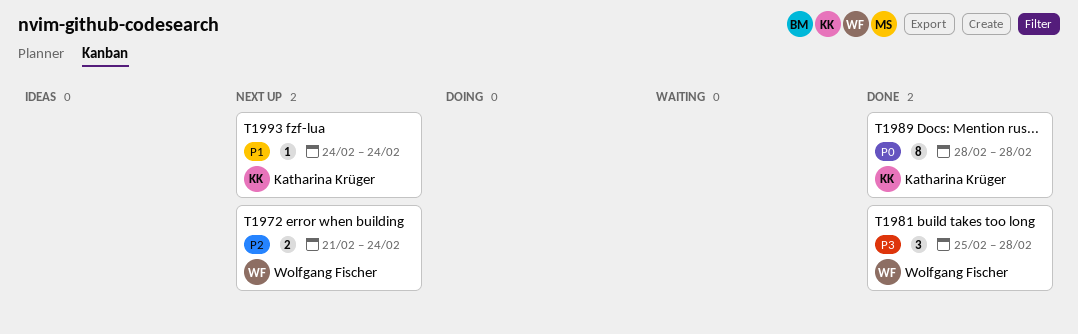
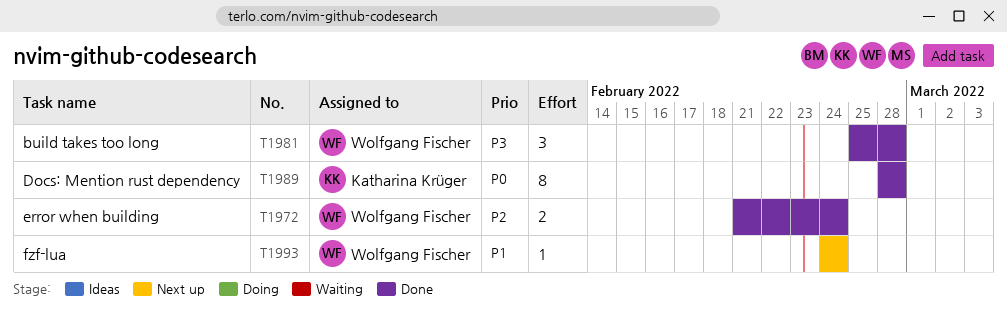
T1972, status: Next up -> Done
T1993, owner: Katharina Krüger -> Wolfgang Fischer

